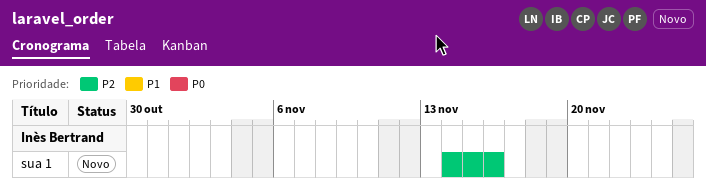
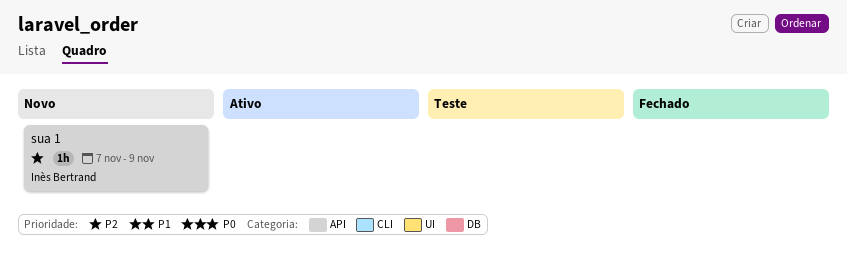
sua 1, start: Nov 14 -> Nov 7
sua 1, due: Nov 16 -> Nov 9

